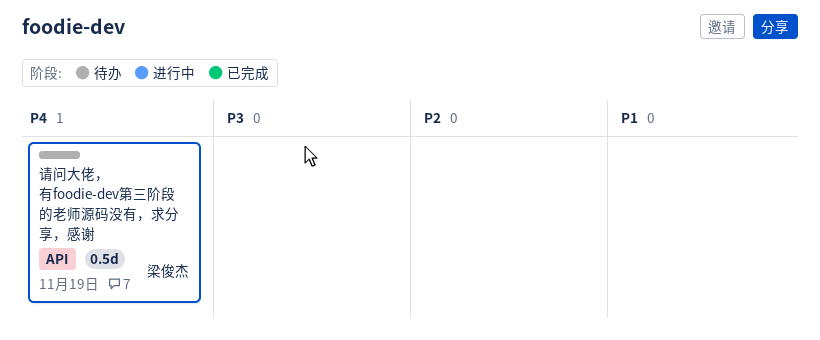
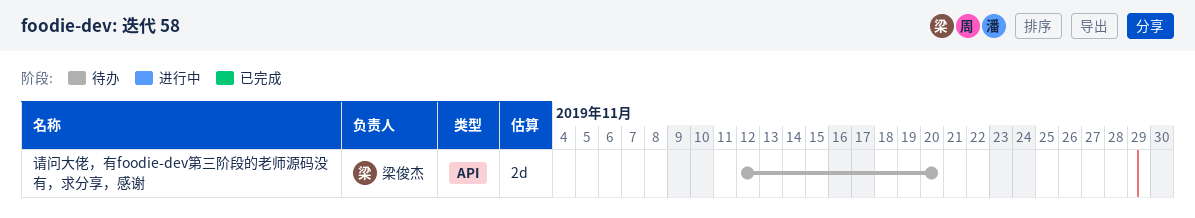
请问大佬，有foodie-dev第三阶段的老师源码没有，求分享，感谢, estimate: 0.5d -> 2d
请问大佬，有foodie-dev第三阶段的老师源码没有，求分享，感谢, due: Nov 19 -> Nov 20

